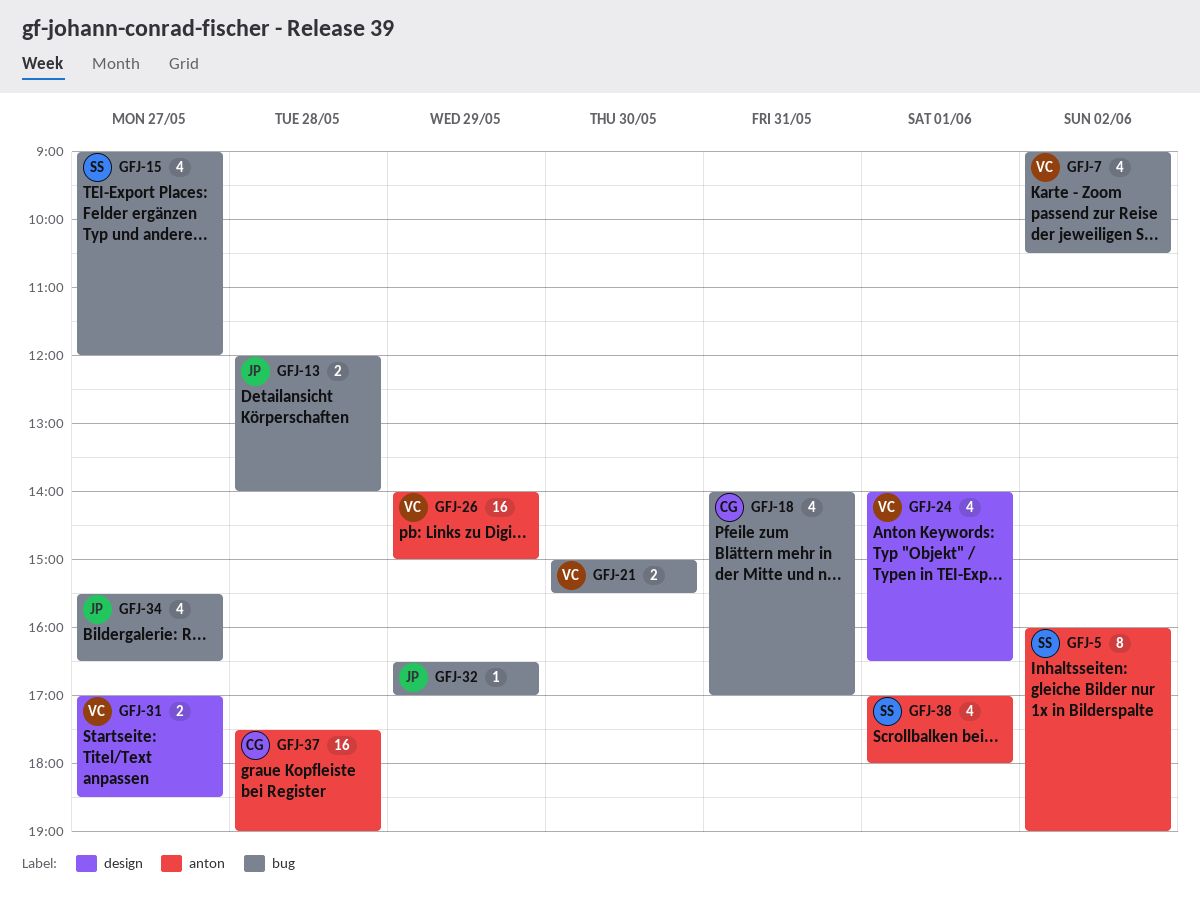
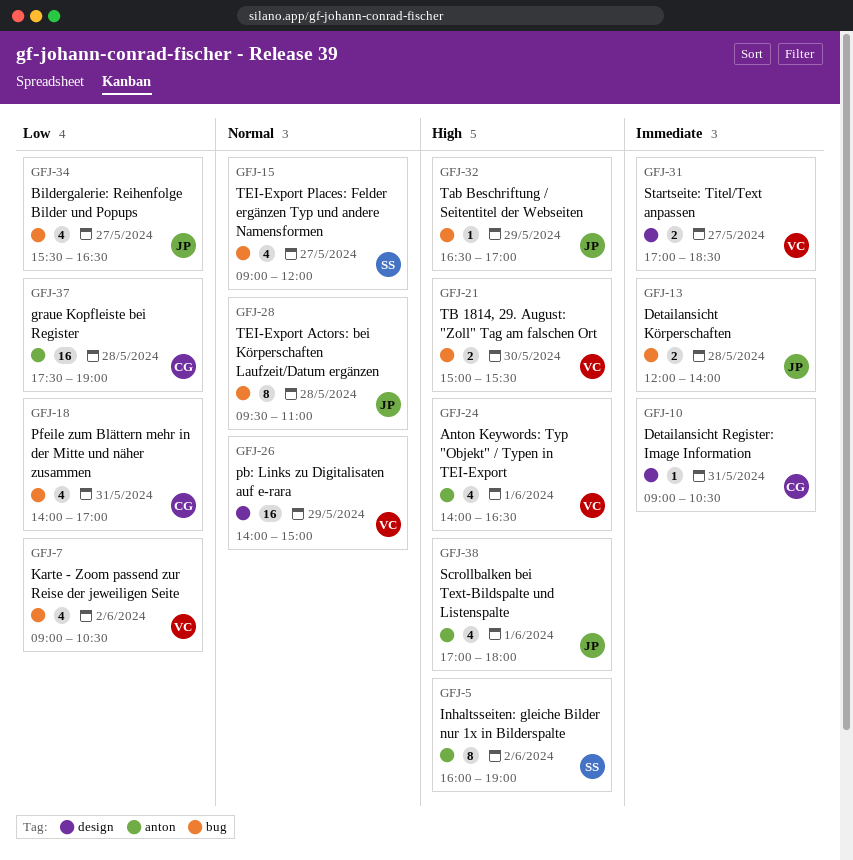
GFJ-10: none -> present
GFJ-24, label: design -> anton
GFJ-26, label: anton -> design
GFJ-28: none -> present
GFJ-38, owner: SS -> JP

